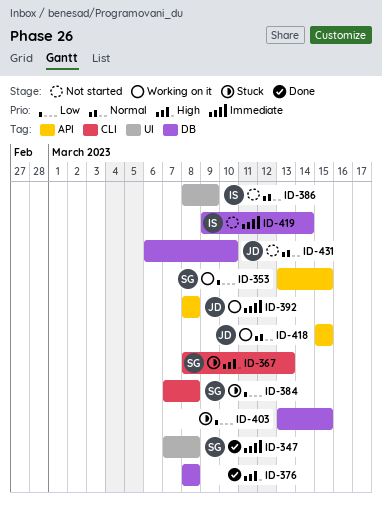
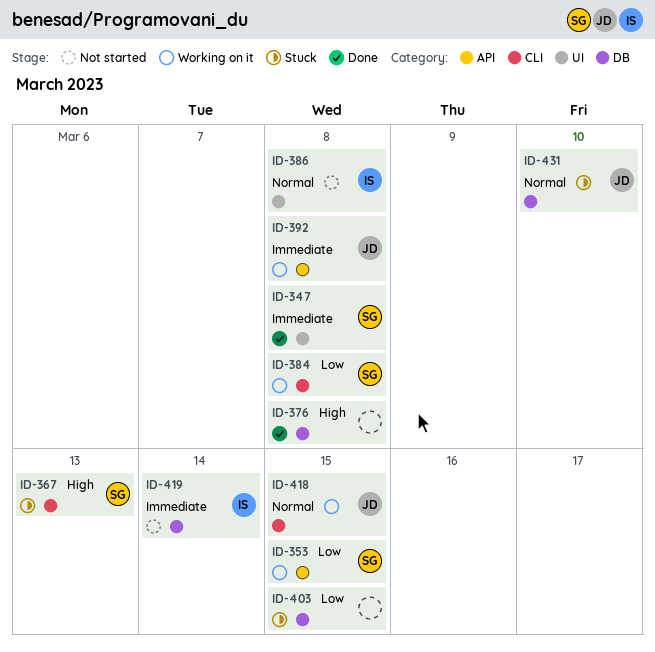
ID-384, status: Stuck -> Working on it
ID-386, due: Mar 9 -> Mar 8
ID-418, label: API -> CLI
ID-431, status: Not started -> Stuck

